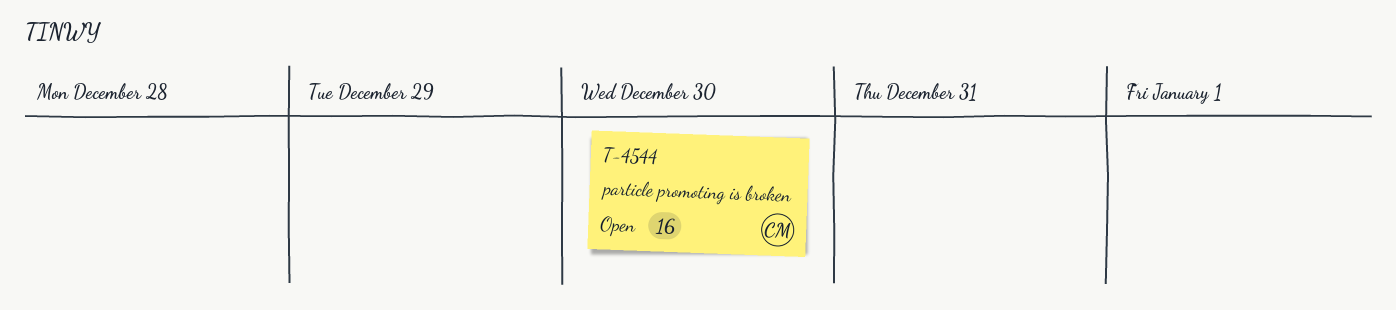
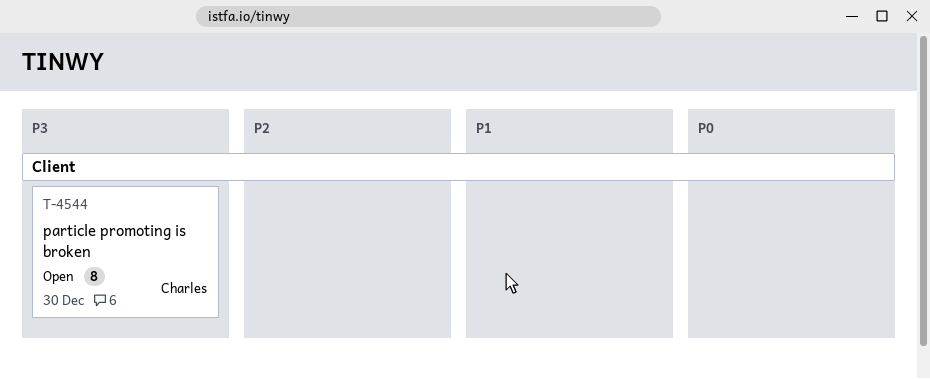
T-4544, estimate: 16 -> 8

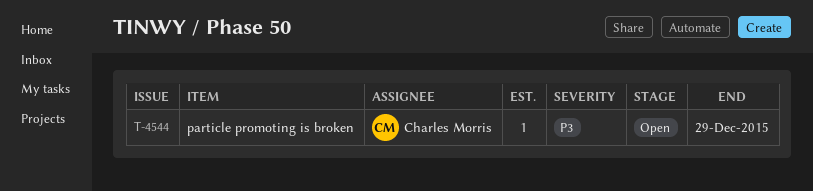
T-4544, estimate: 8 -> 1
T-4544, due: Dec 30 -> Dec 29

